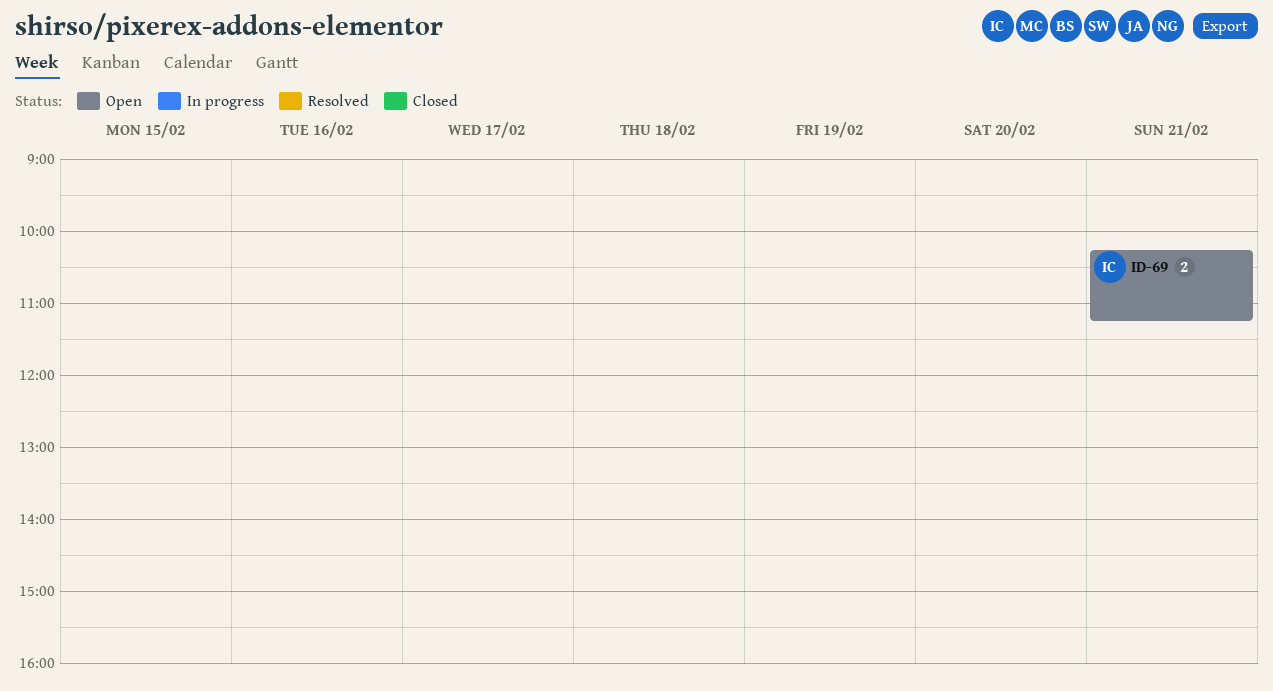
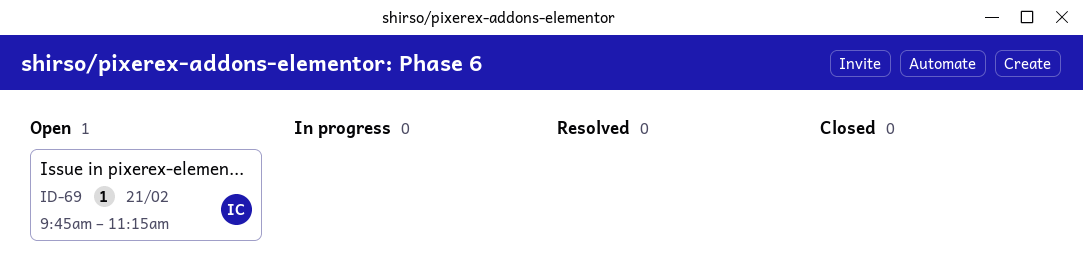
ID-69, estimate: 2 -> 1
ID-69, begins: 10:15 -> 09:45

